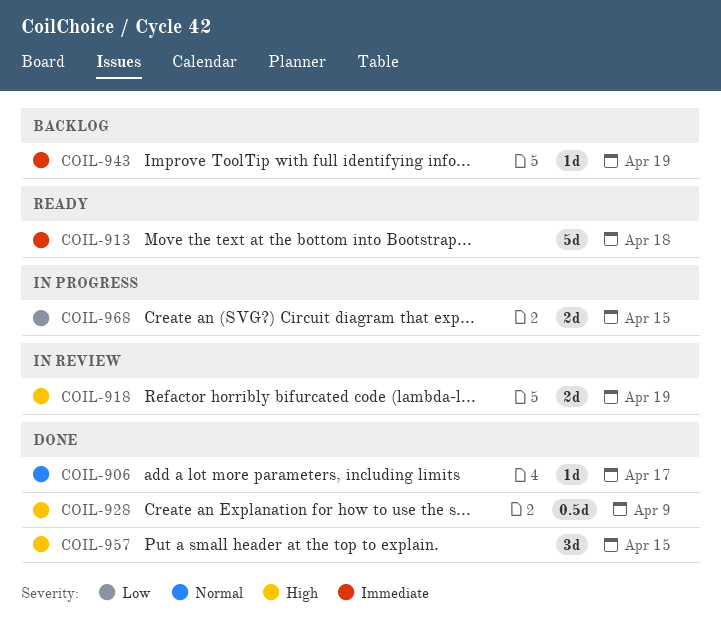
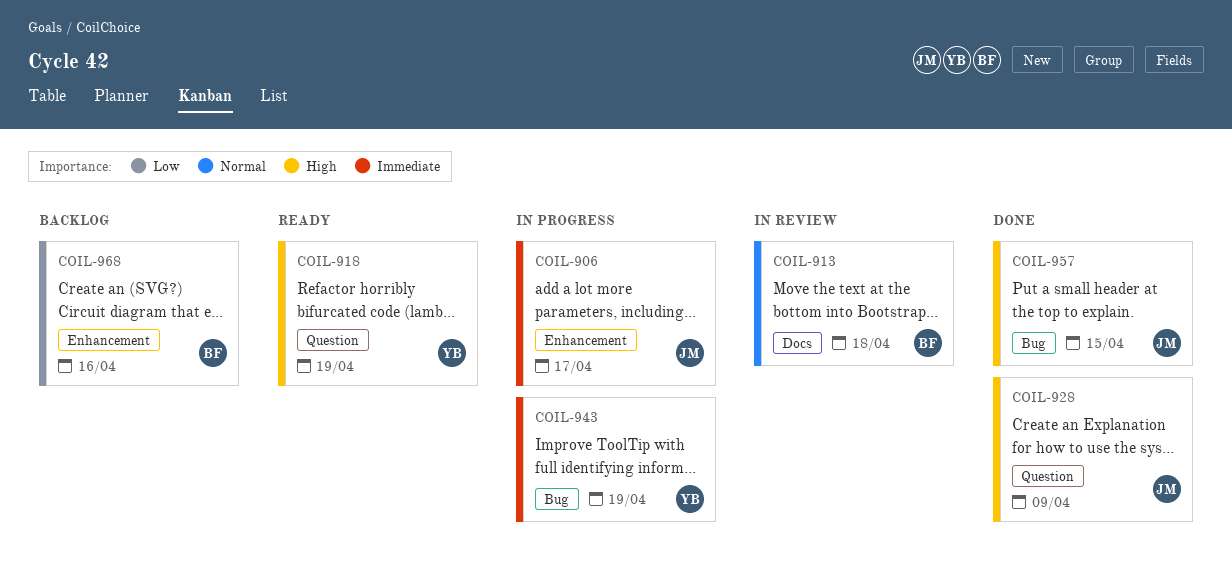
COIL-906, status: Done -> In progress
COIL-906, priority: Normal -> Immediate
COIL-913, status: Ready -> In review
COIL-913, priority: Immediate -> Normal
COIL-918, status: In review -> Ready
COIL-943, status: Backlog -> In progress
COIL-968, status: In progress -> Backlog
COIL-968, due: Apr 15 -> Apr 16

